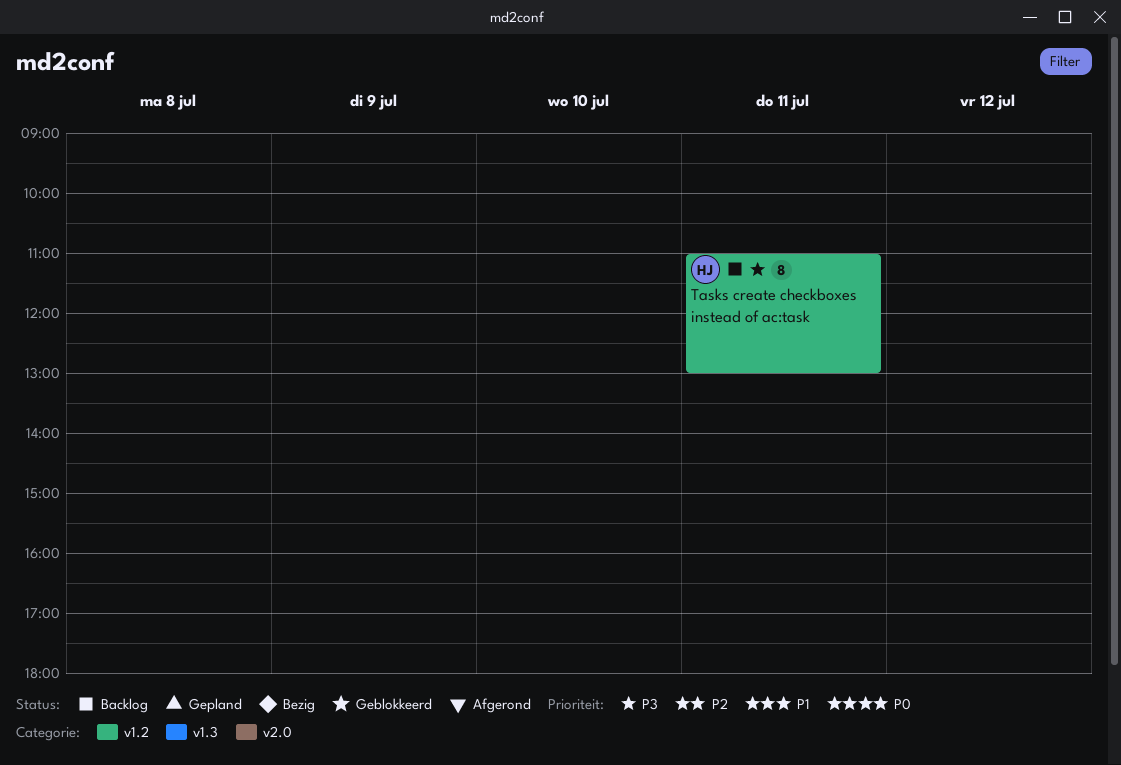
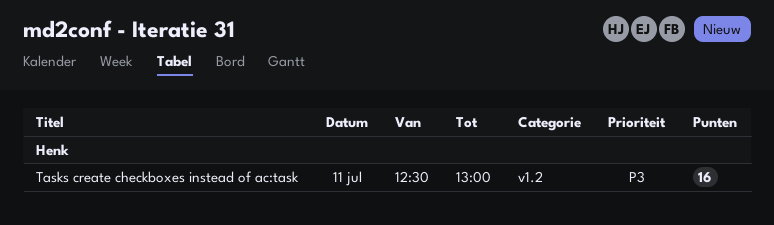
Tasks create checkboxes instead of ac:task, estimate: 8 -> 16
Tasks create checkboxes instead of ac:task, begins: 11:00 -> 12:30

